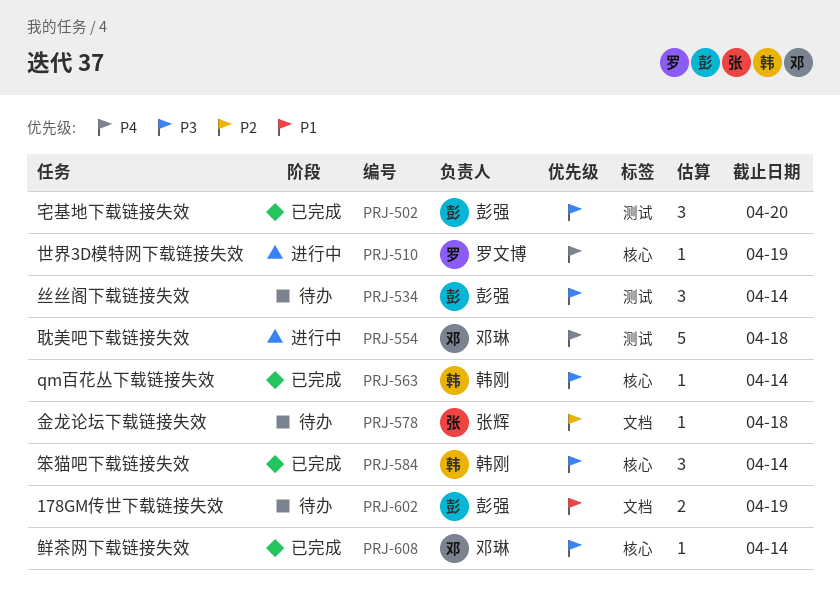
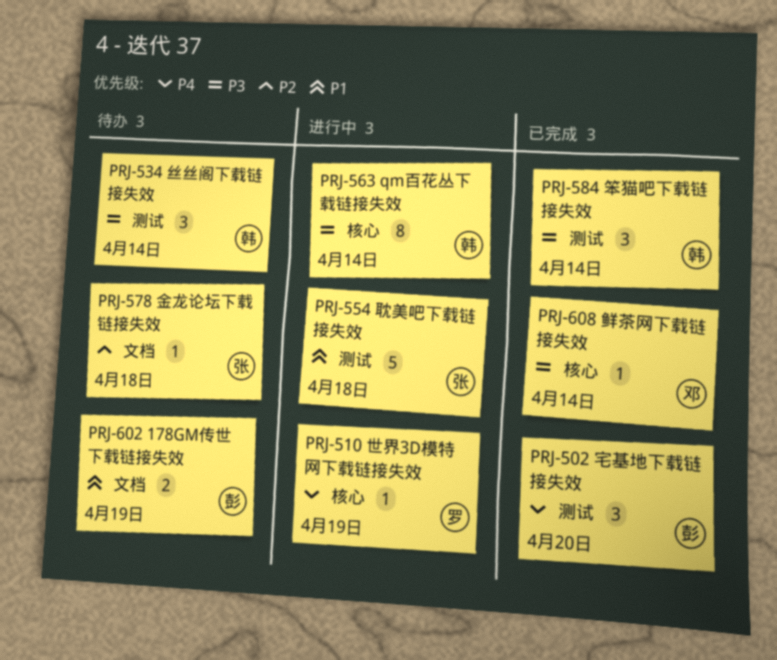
PRJ-502, priority: P3 -> P4
PRJ-534, owner: 彭强 -> 韩刚
PRJ-554, owner: 邓琳 -> 张辉
PRJ-554, priority: P4 -> P1
PRJ-563, status: 已完成 -> 进行中
PRJ-563, estimate: 1 -> 8
PRJ-584, label: 核心 -> 测试

